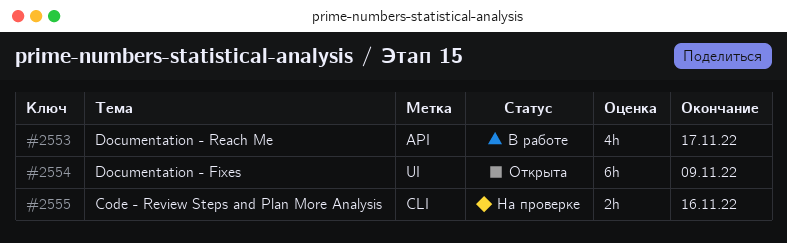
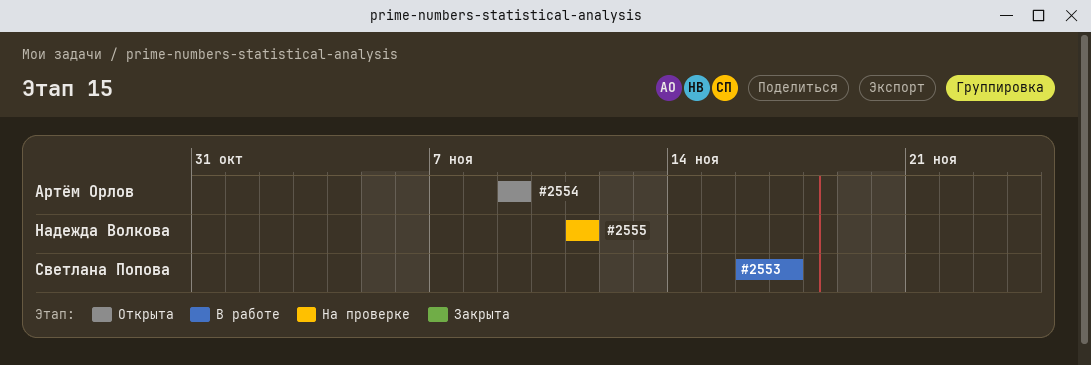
#2555, due: Nov 16 -> Nov 11

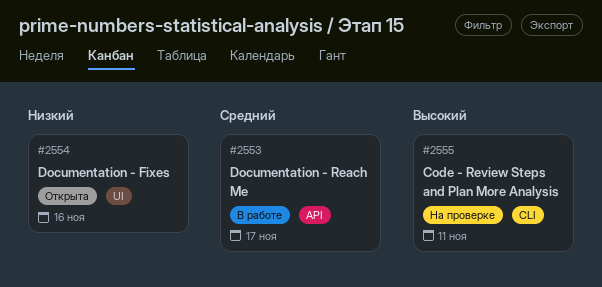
#2554, due: Nov 9 -> Nov 16

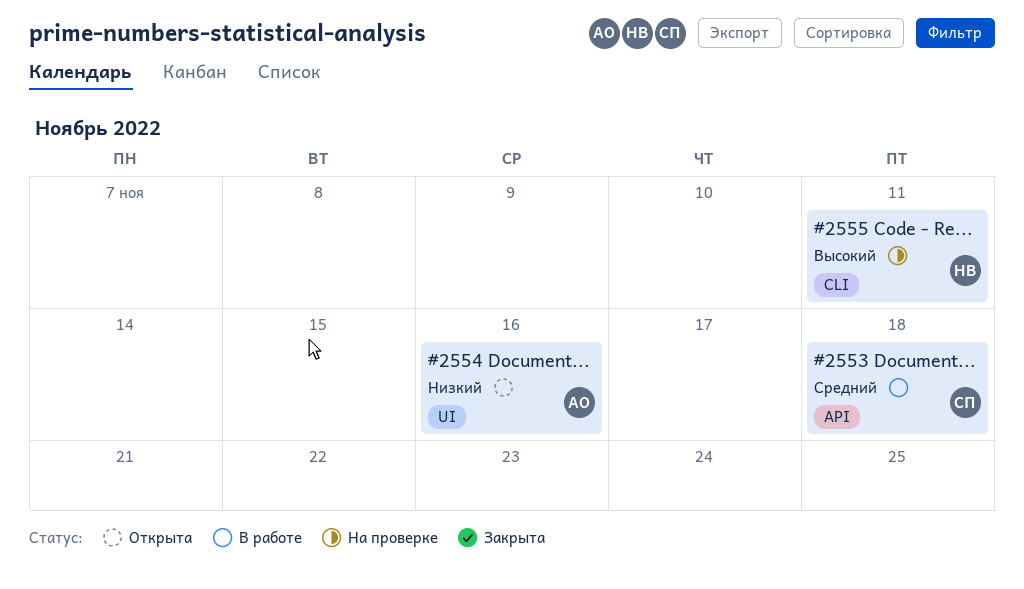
#2553, due: Nov 17 -> Nov 18

